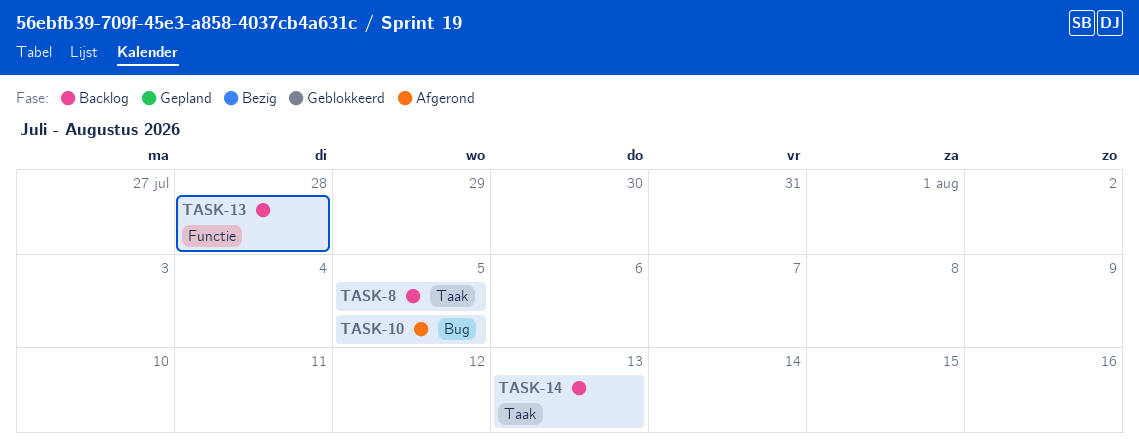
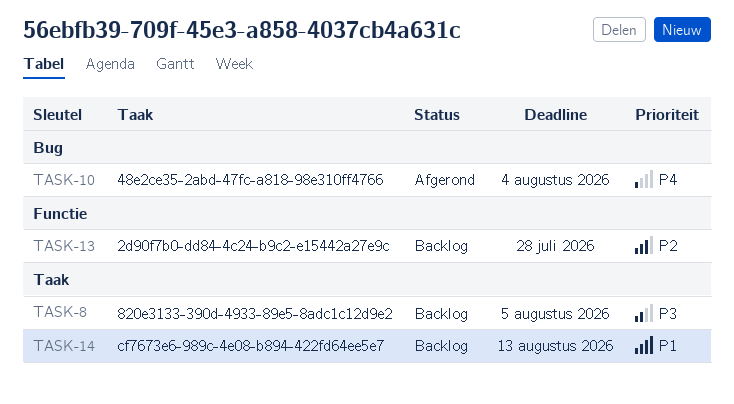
TASK-10, due: Aug 5 -> Aug 4

